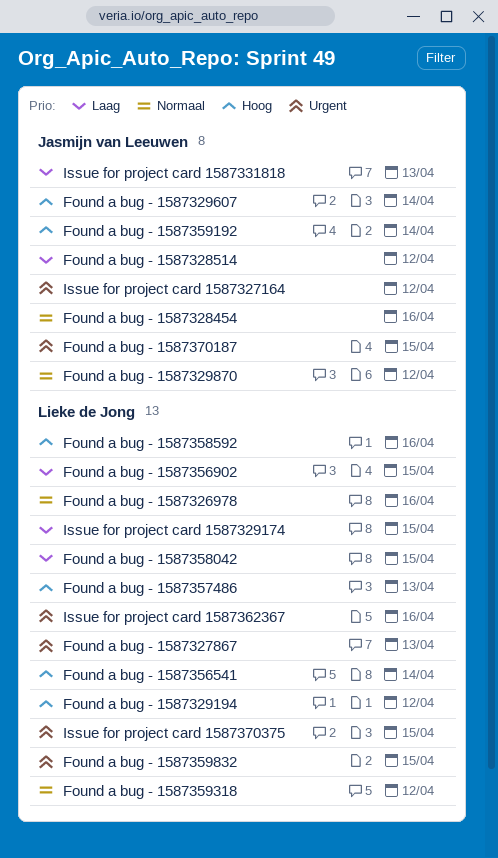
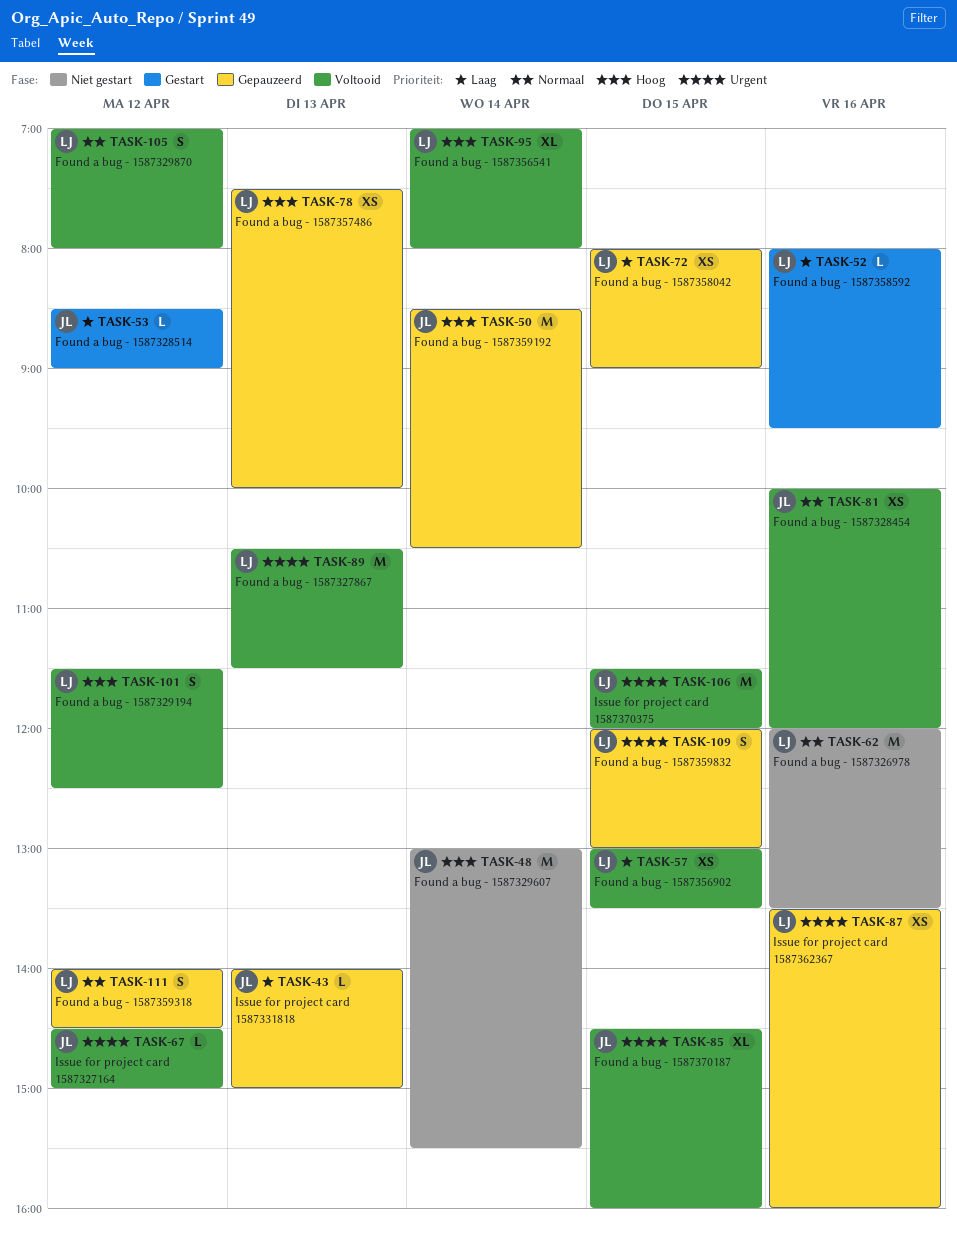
Found a bug - 1587329870, owner: Jasmijn van Leeuwen -> Lieke de Jong
Found a bug - 1587358592, priority: Hoog -> Laag
Issue for project card 1587329174: present -> none

